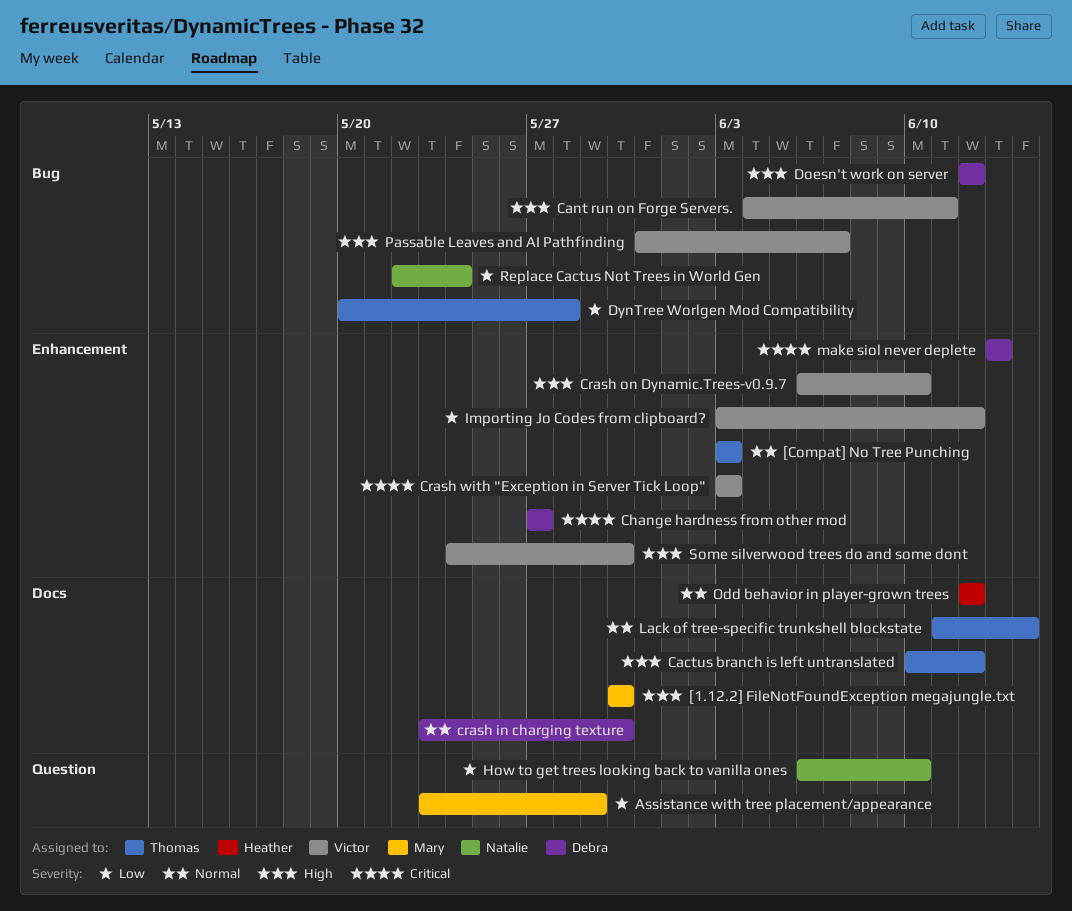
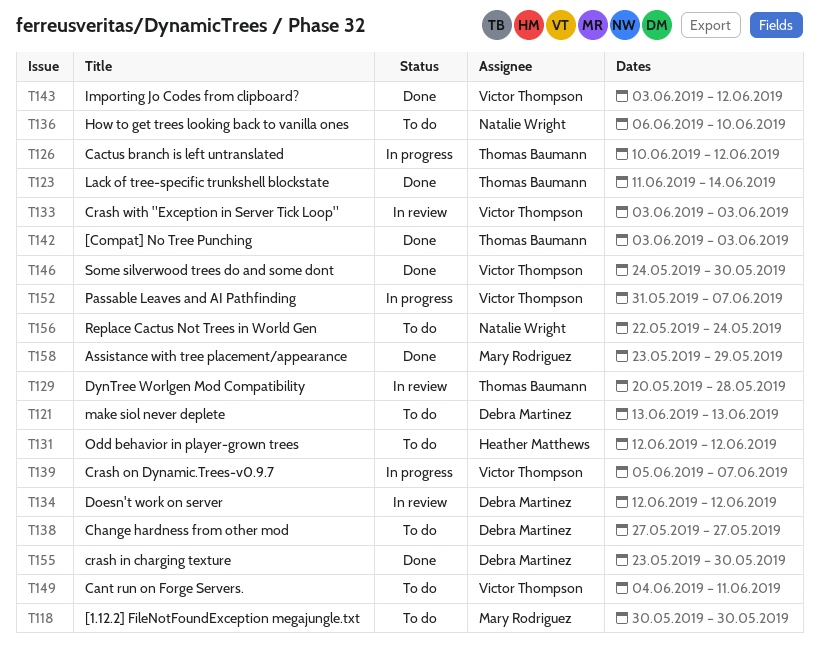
Crash on Dynamic.Trees-v0.9.7, start: Jun 6 -> Jun 5
Crash on Dynamic.Trees-v0.9.7, due: Jun 10 -> Jun 7

